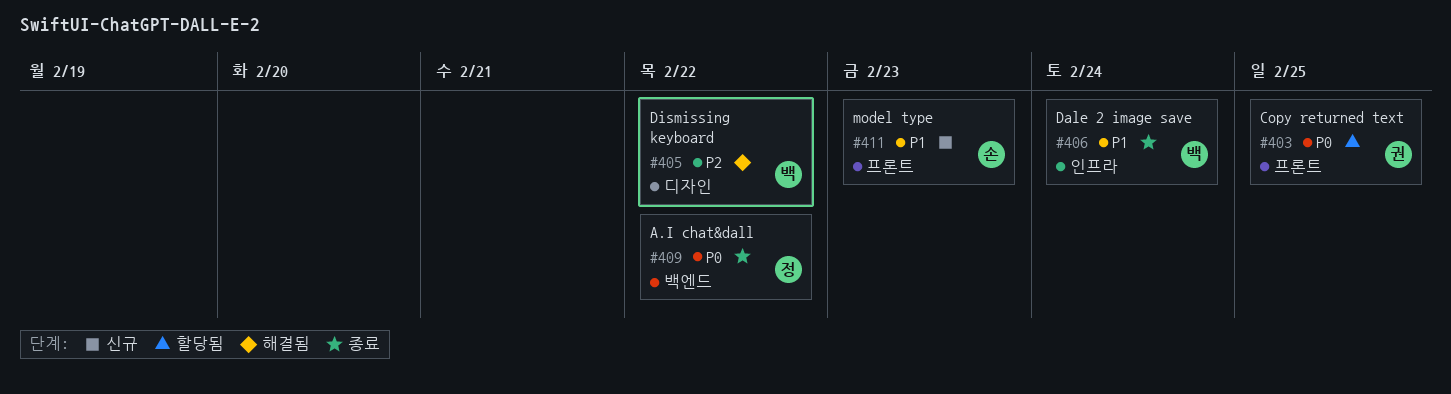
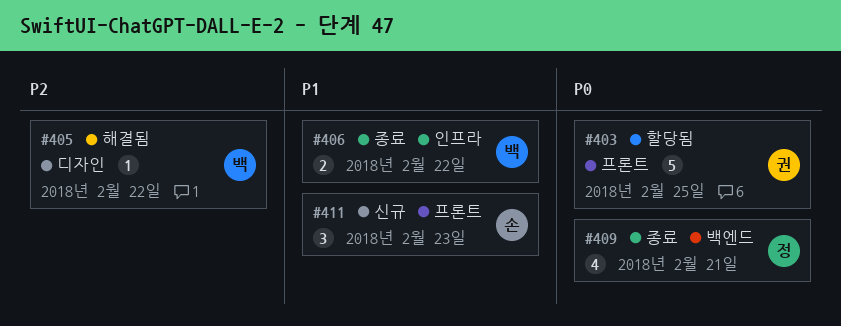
#406, due: Feb 24 -> Feb 22
#409, due: Feb 22 -> Feb 21

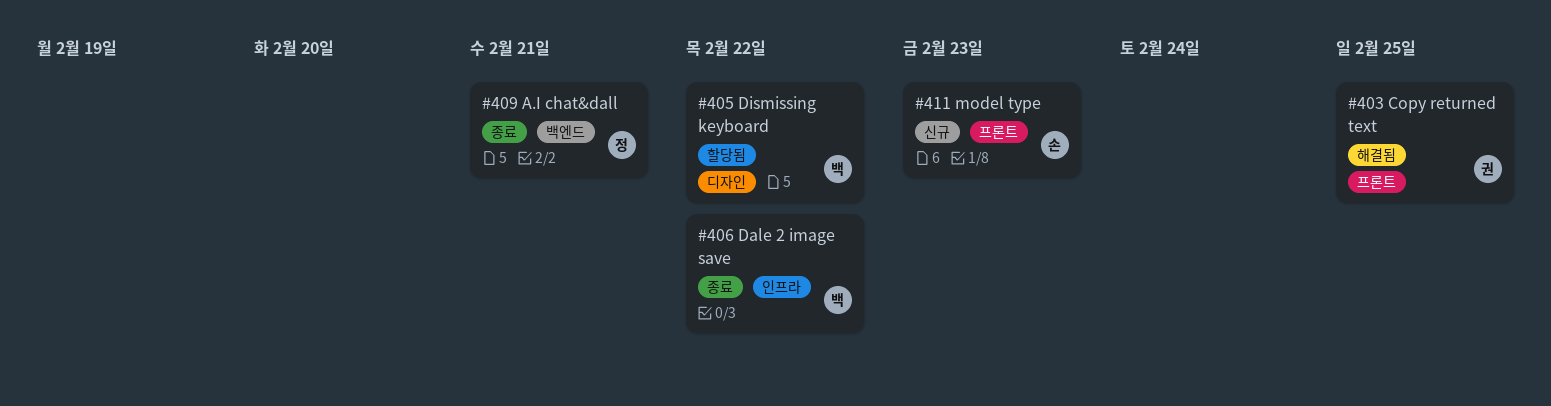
#403, status: 할당됨 -> 해결됨
#405, status: 해결됨 -> 할당됨

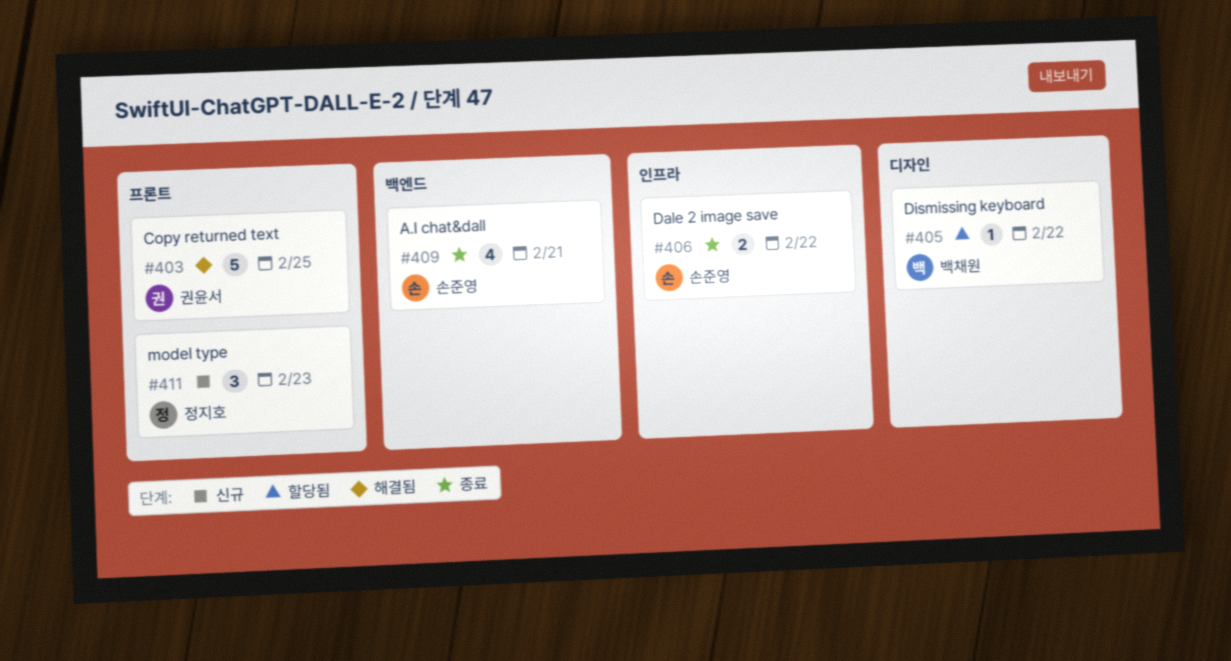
#406, owner: 백채원 -> 손준영
#409, owner: 정지호 -> 손준영
#411, owner: 손준영 -> 정지호

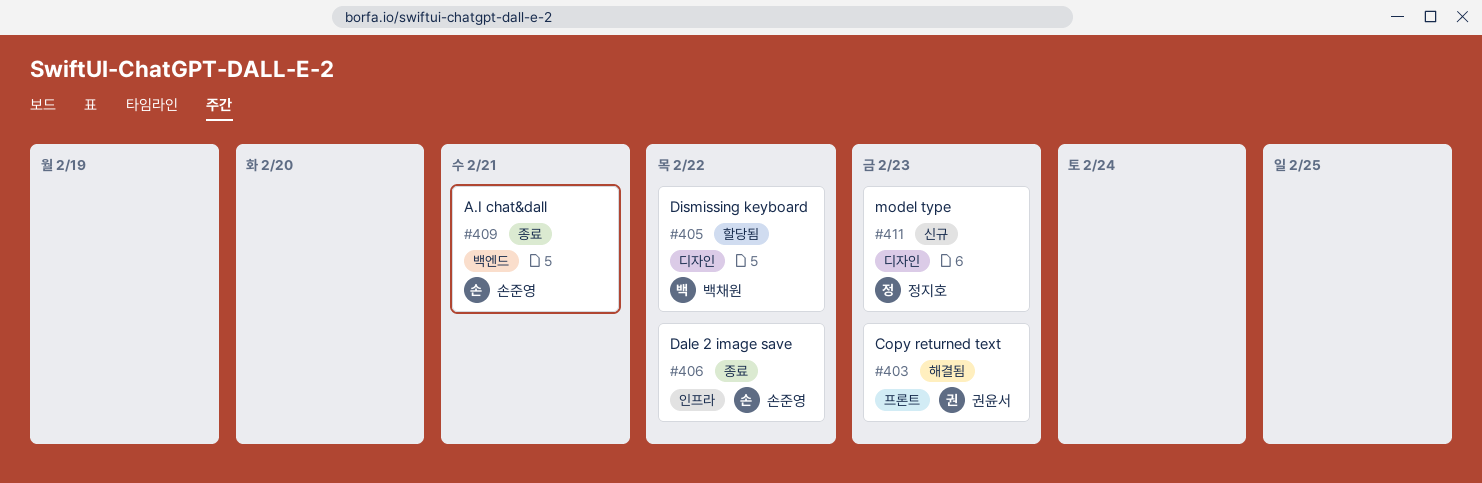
#403, due: Feb 25 -> Feb 23
#411, label: 프론트 -> 디자인

